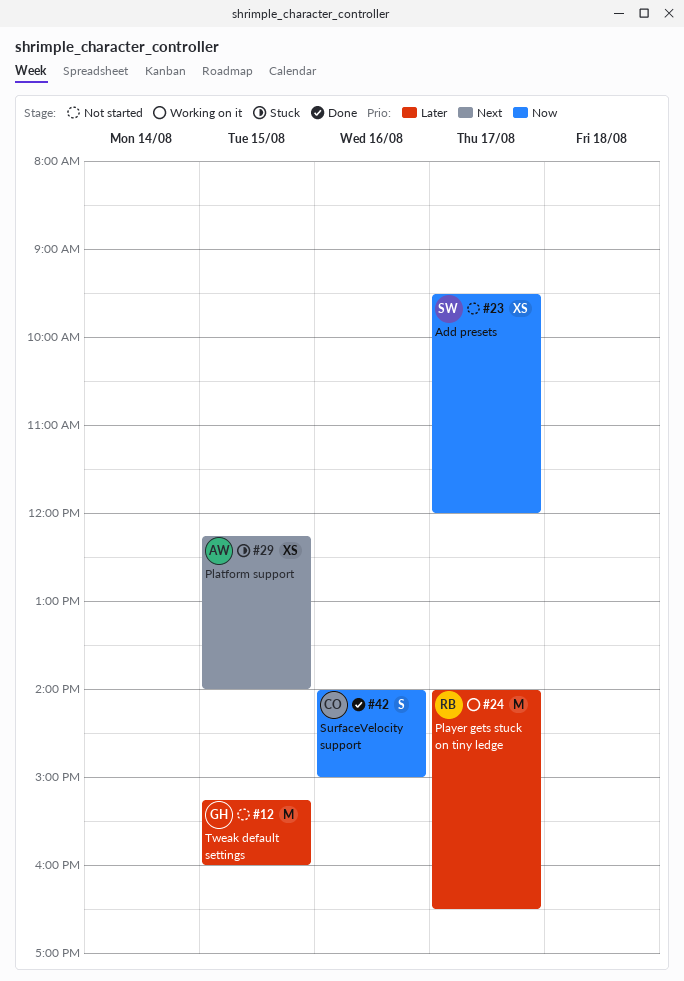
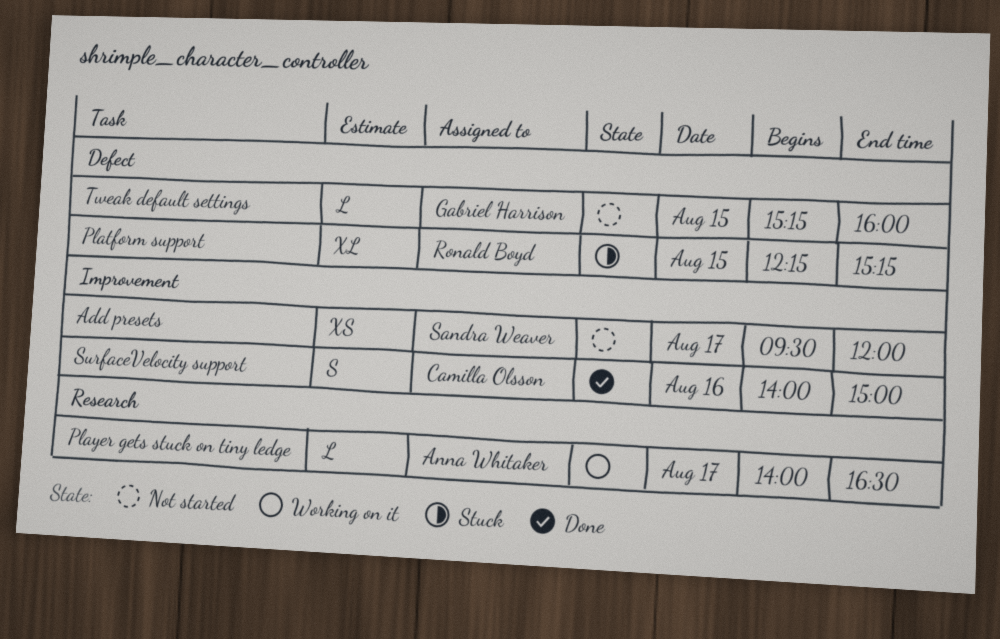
Platform support, owner: Anna Whitaker -> Ronald Boyd
Platform support, estimate: XS -> XL
Platform support, ends: 14:00 -> 15:15
Player gets stuck on tiny ledge, owner: Ronald Boyd -> Anna Whitaker
Player gets stuck on tiny ledge, estimate: M -> L
Tweak default settings, estimate: M -> L

